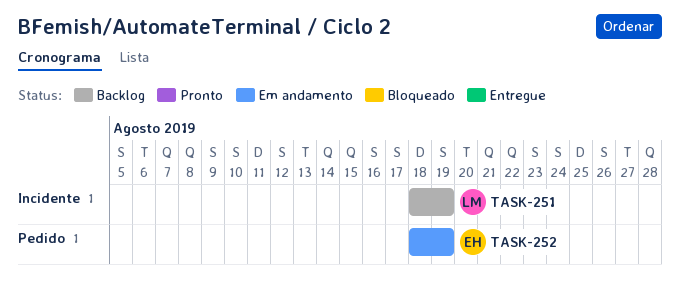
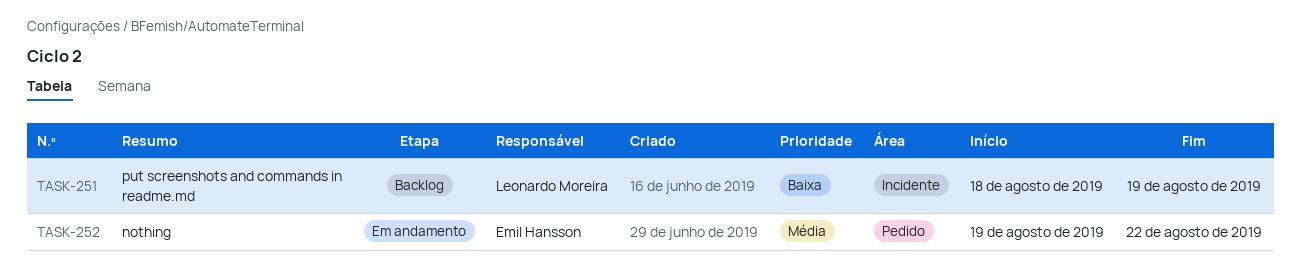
TASK-252, start: Aug 18 -> Aug 19
TASK-252, due: Aug 19 -> Aug 22

